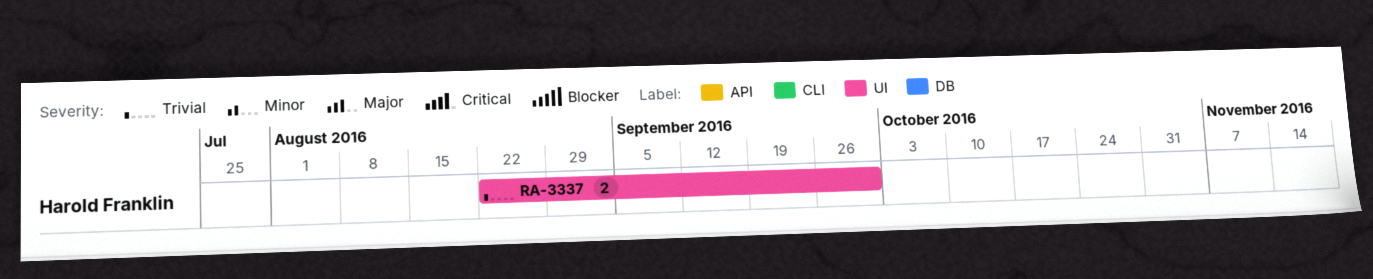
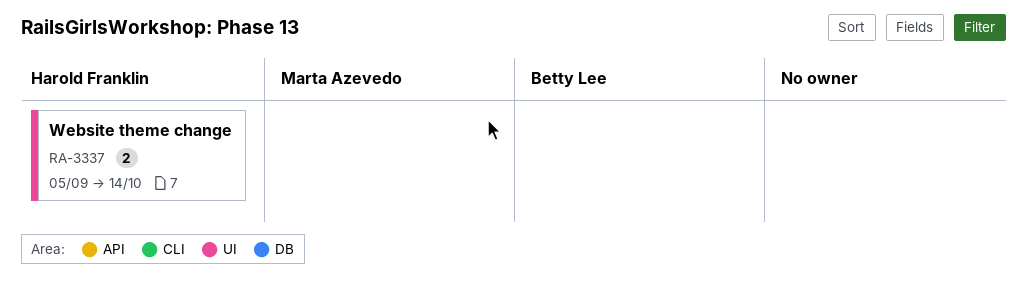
RA-3337, start: Aug 22 -> Sep 5
RA-3337, due: Sep 30 -> Oct 14

